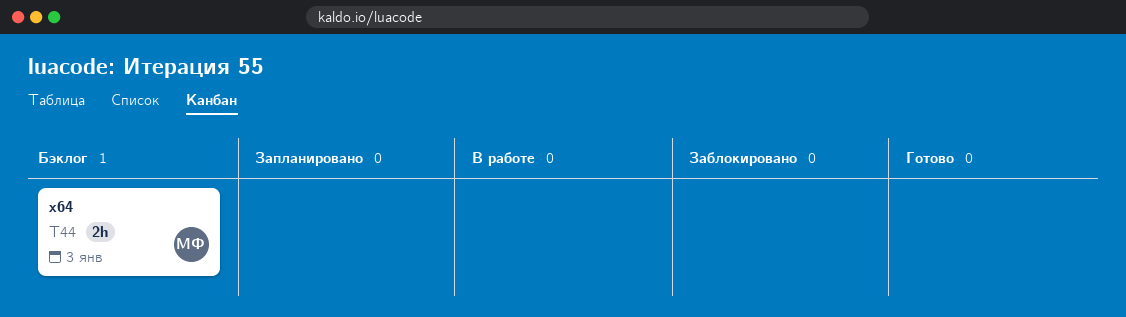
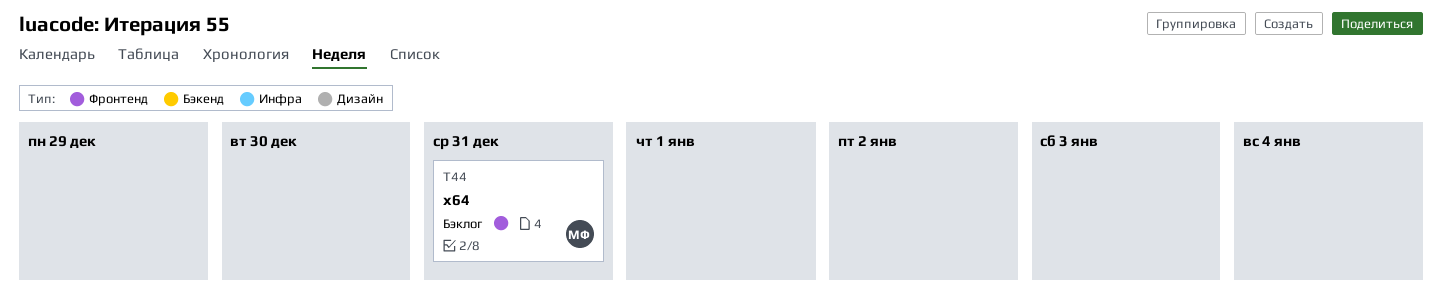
T44, due: Jan 3 -> Dec 31

